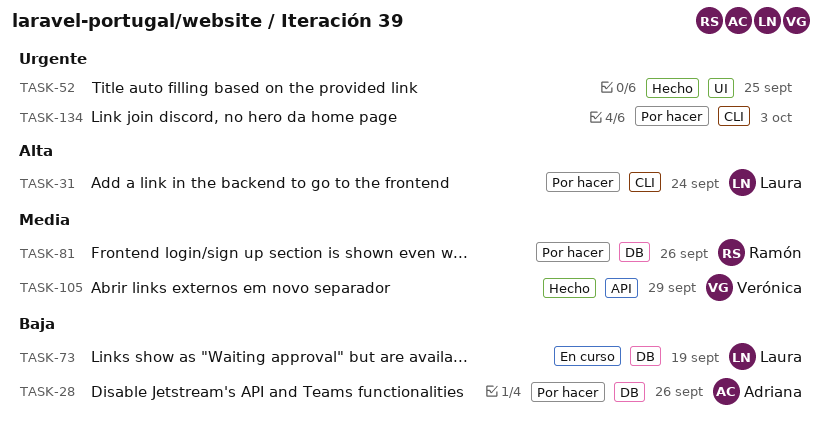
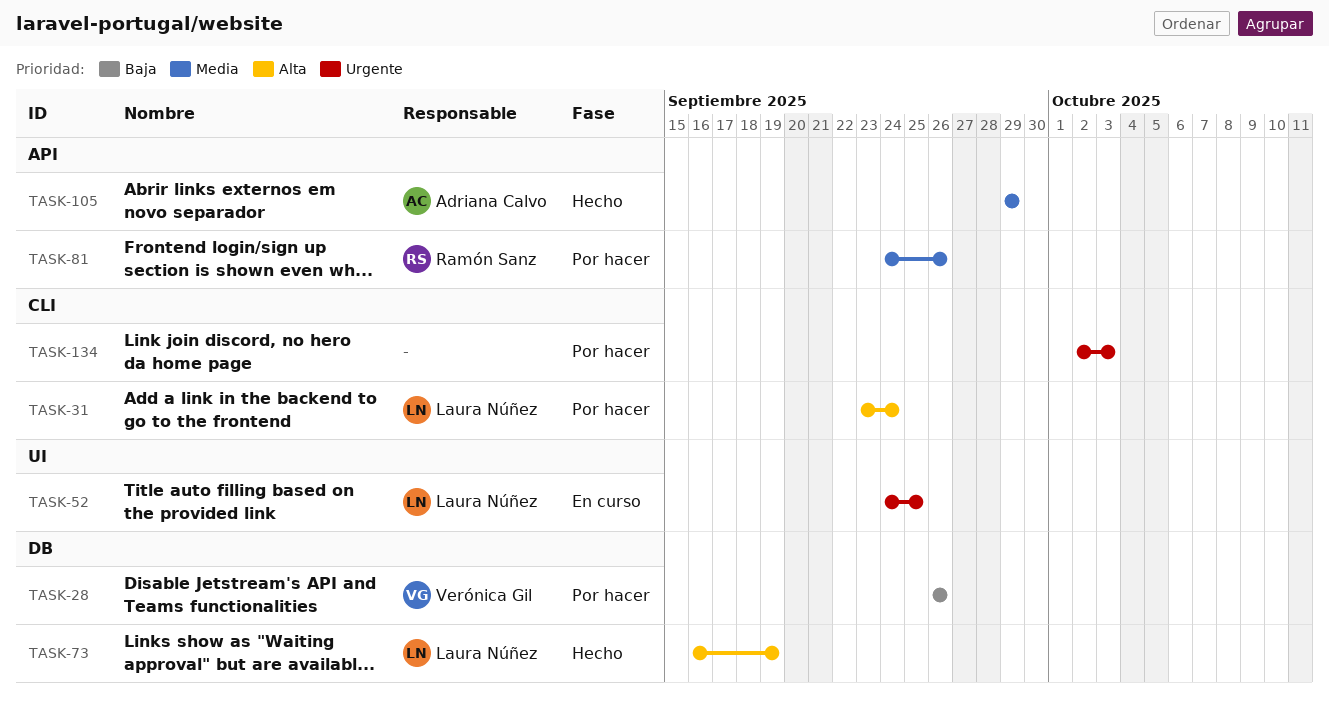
TASK-28, owner: Adriana Calvo -> Verónica Gil
TASK-52, status: Hecho -> En curso
TASK-52, owner: none -> Laura Núñez
TASK-73, status: En curso -> Hecho
TASK-73, priority: Baja -> Alta
TASK-81, label: DB -> API
TASK-105, owner: Verónica Gil -> Adriana Calvo

